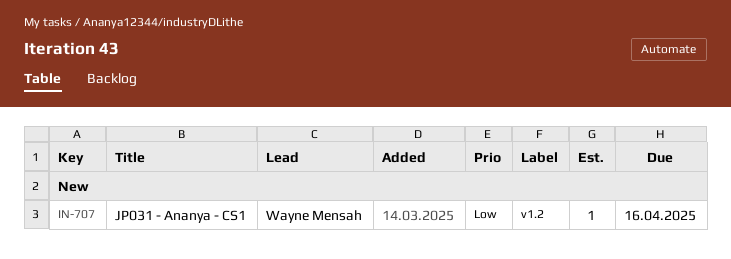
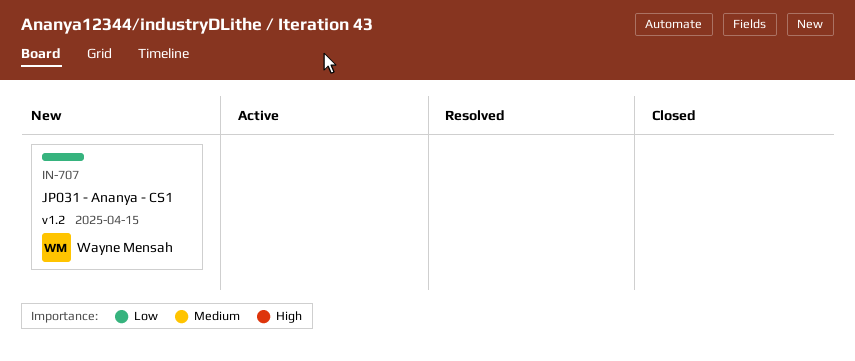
IN-707, due: Apr 16 -> Apr 15

